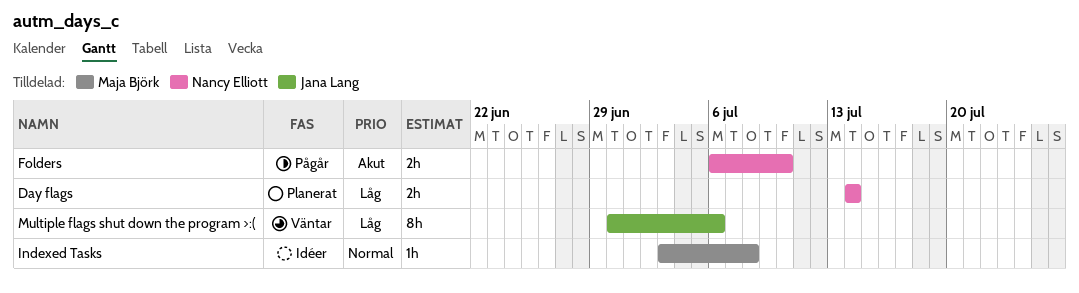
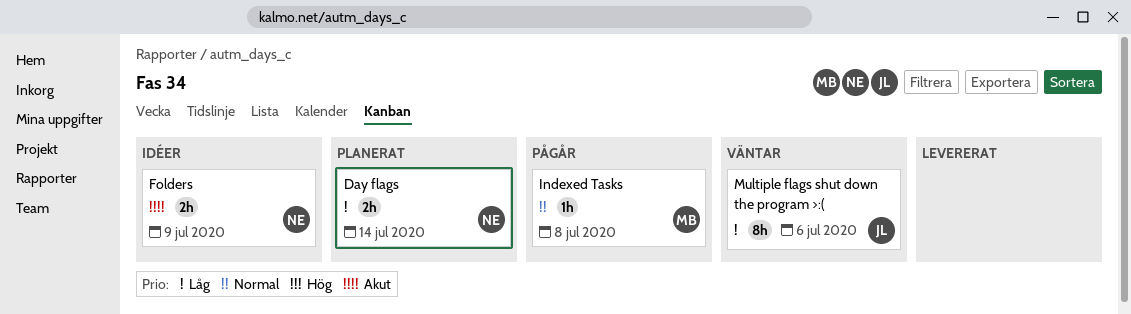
Folders, status: Pågår -> Idéer
Folders, due: Jul 10 -> Jul 9
Indexed Tasks, status: Idéer -> Pågår

